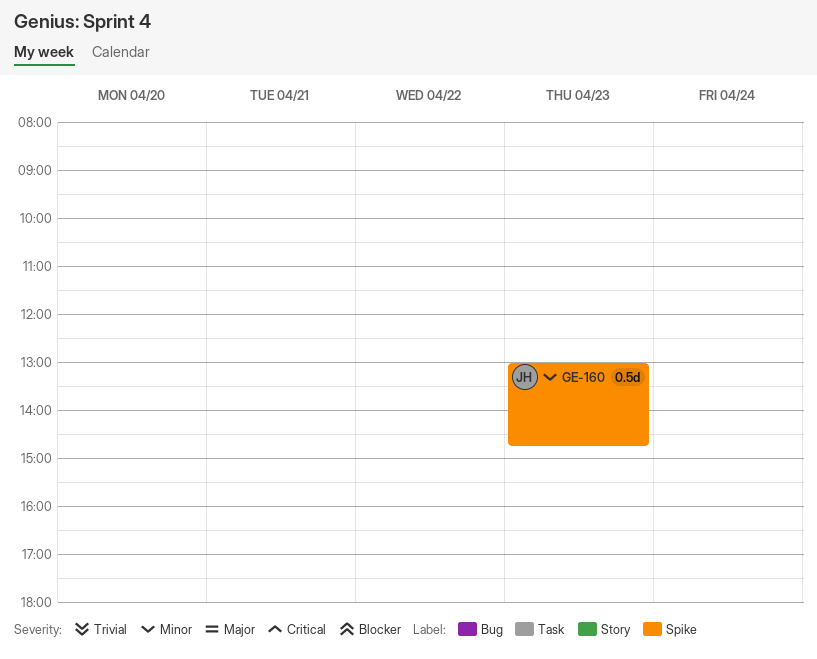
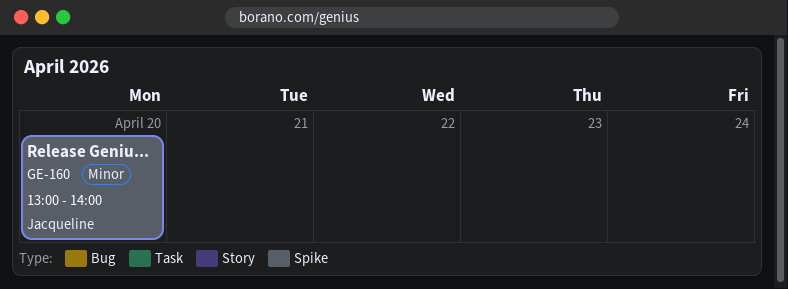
GE-160, day: Apr 23 -> Apr 20
GE-160, ends: 14:45 -> 14:00

